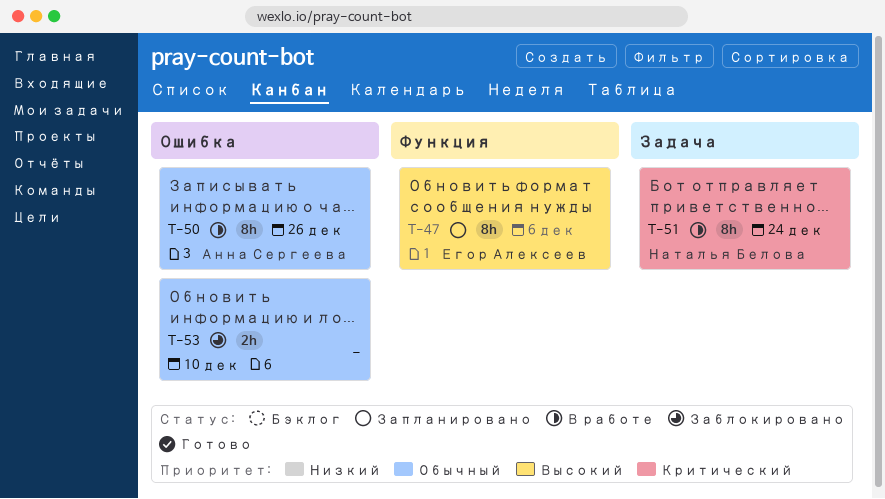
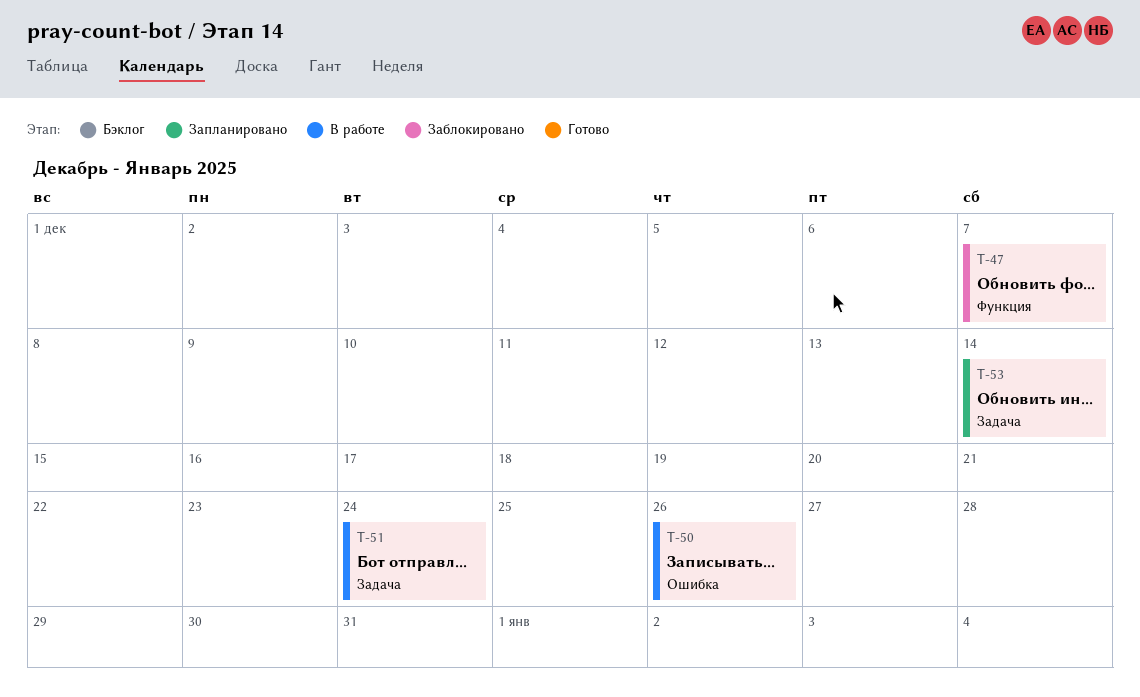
T-47, status: Запланировано -> Заблокировано
T-47, due: Dec 6 -> Dec 7
T-53, status: Заблокировано -> Запланировано
T-53, label: Ошибка -> Задача
T-53, due: Dec 10 -> Dec 14

